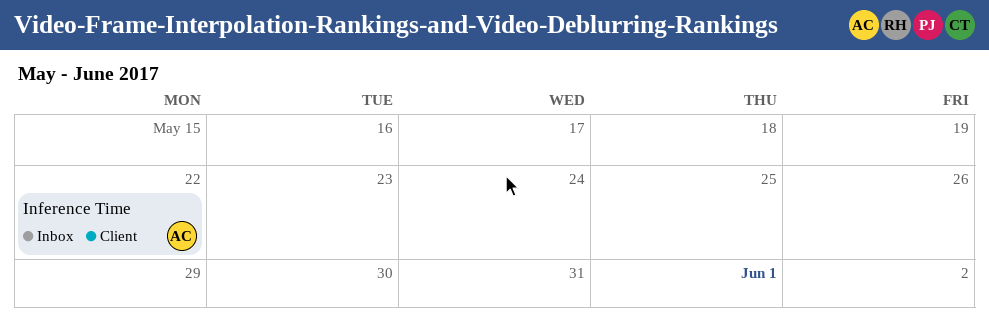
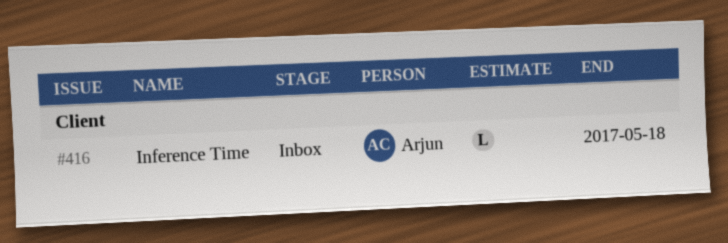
Inference Time, due: May 22 -> May 18

